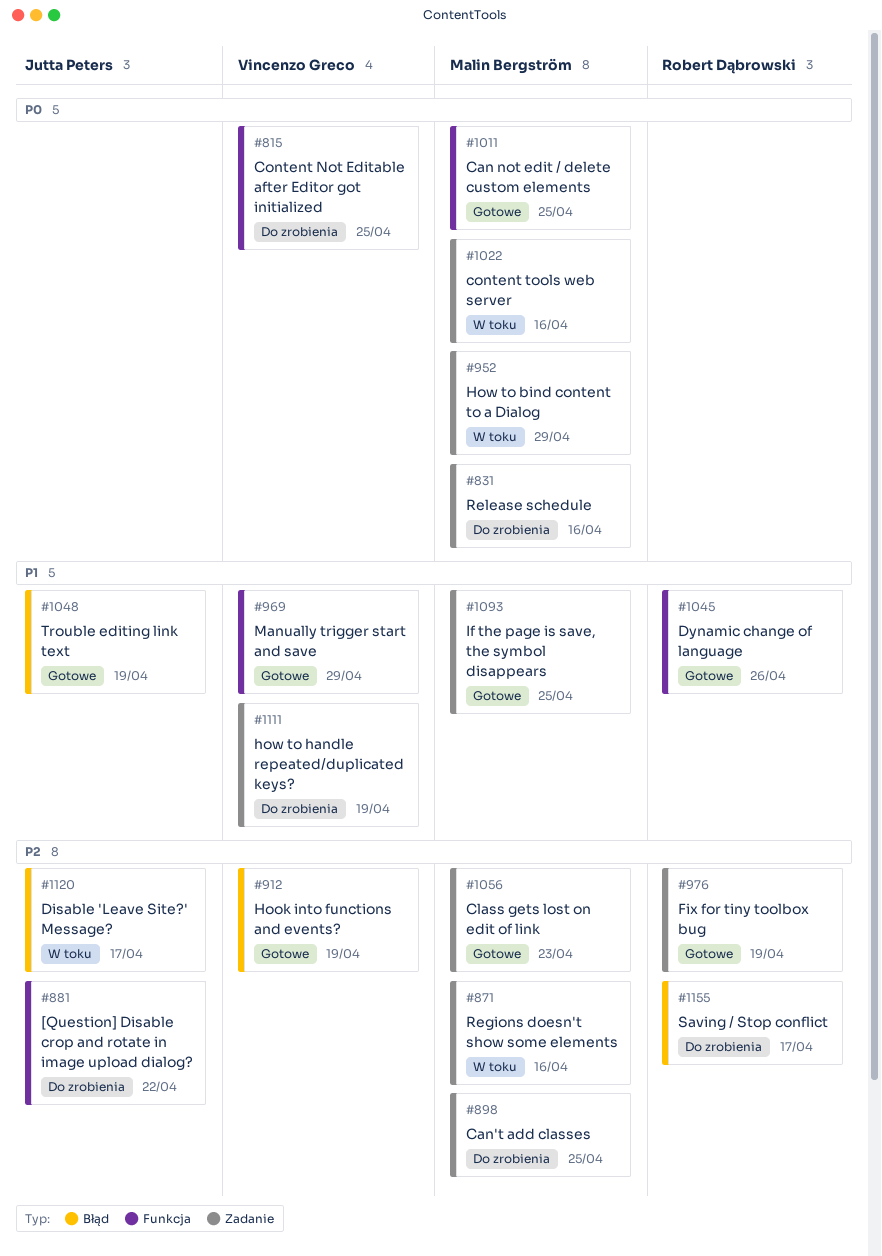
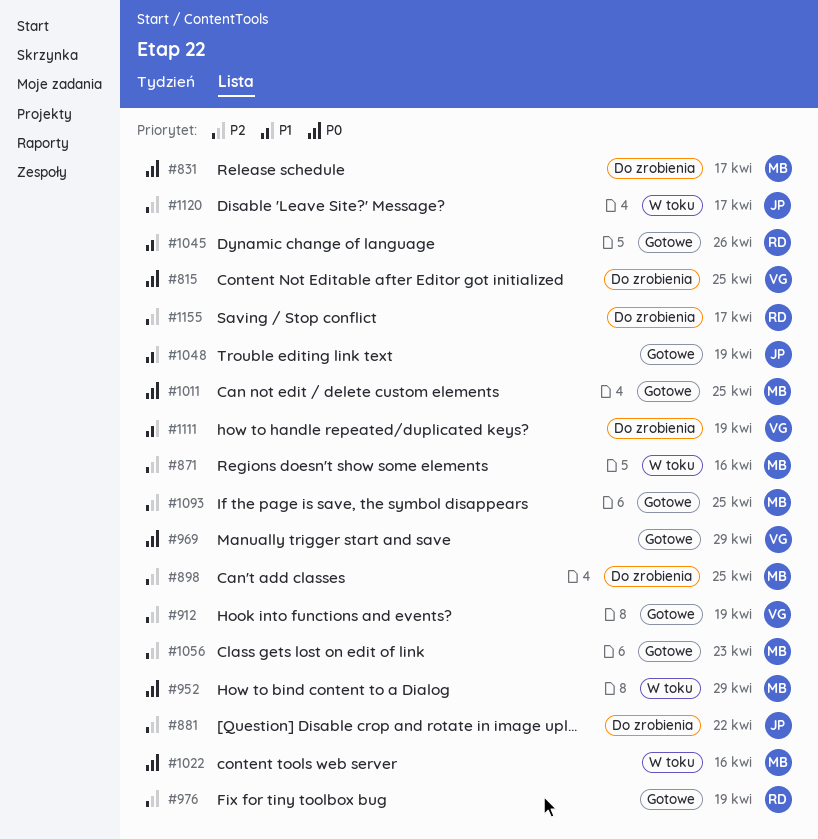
#831, due: Apr 16 -> Apr 17
#969, priority: P1 -> P0
#1093, priority: P1 -> P2

